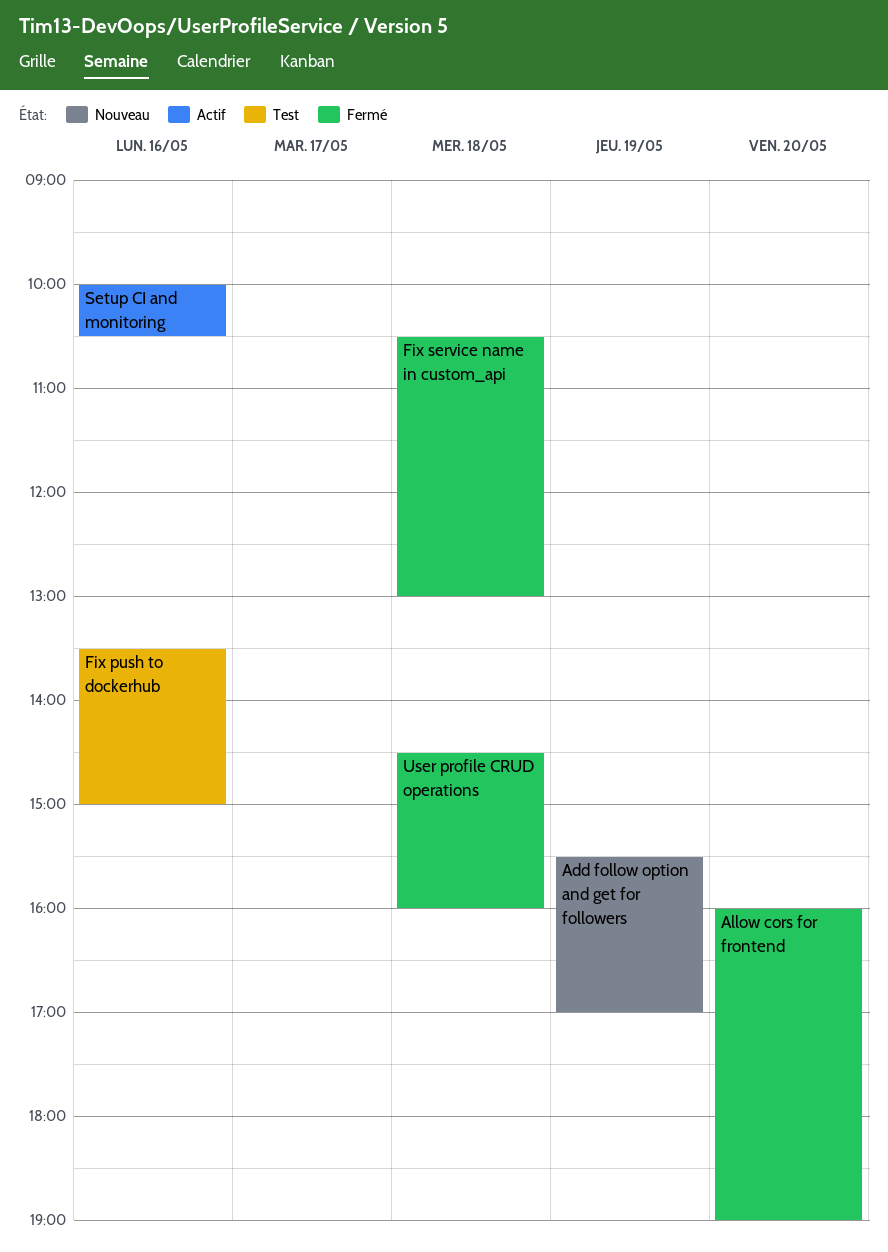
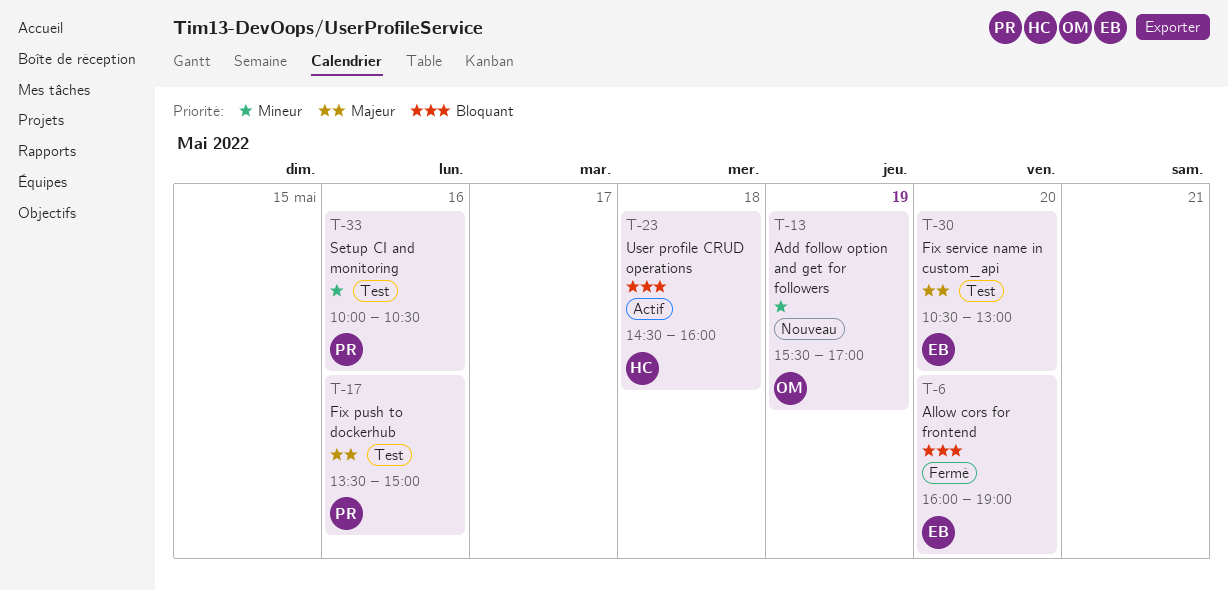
Fix service name in custom_api, status: Fermé -> Test
Fix service name in custom_api, day: May 18 -> May 20
Setup CI and monitoring, status: Actif -> Test
User profile CRUD operations, status: Fermé -> Actif

